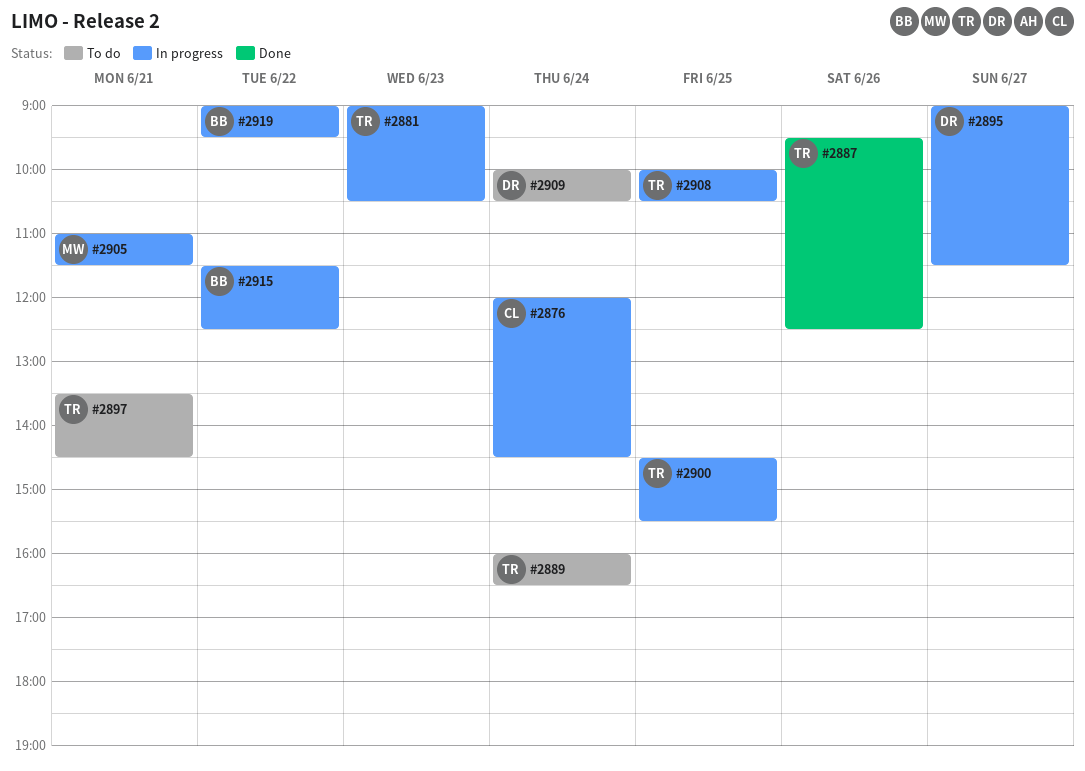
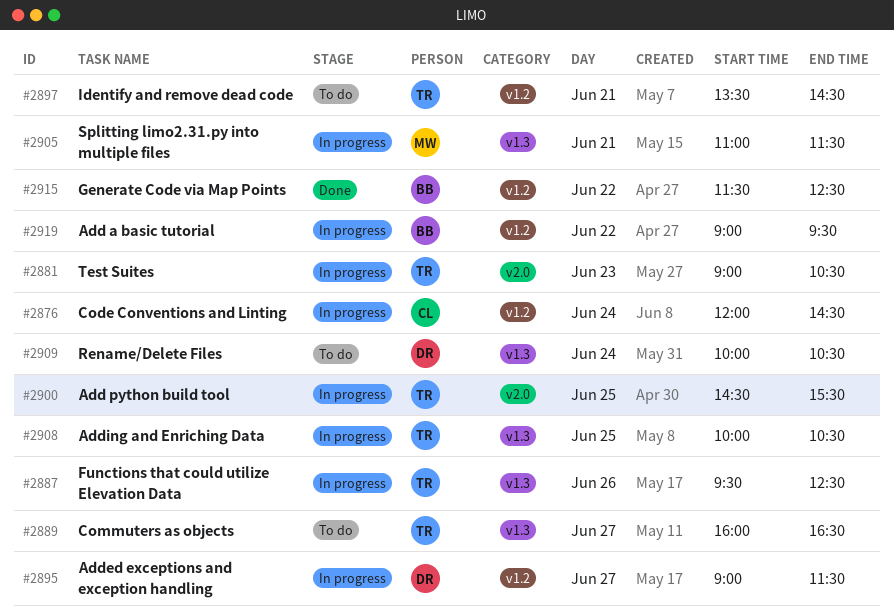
#2887, status: Done -> In progress
#2889, day: Jun 24 -> Jun 27
#2915, status: In progress -> Done

